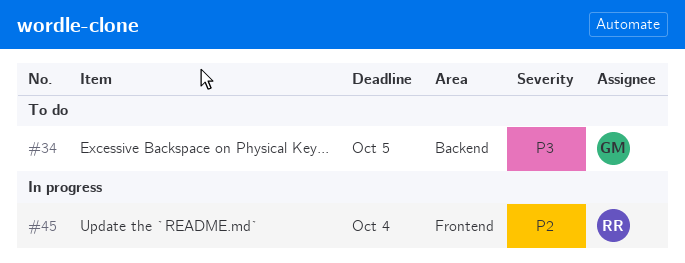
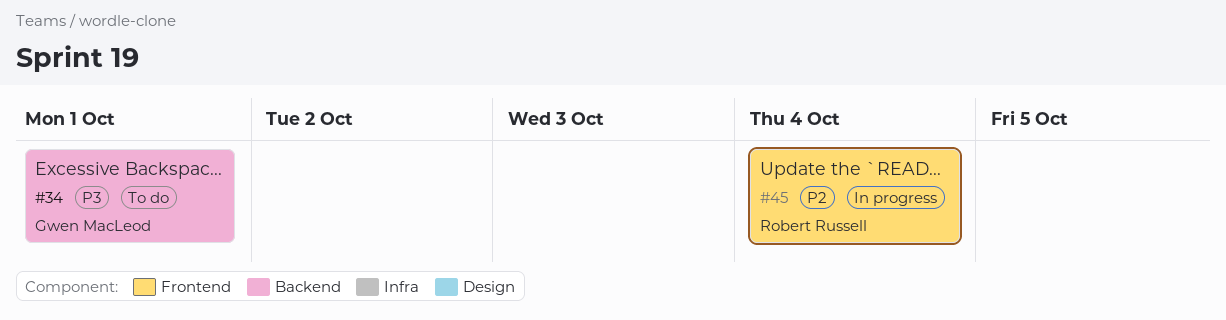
#34, due: Oct 5 -> Oct 1

